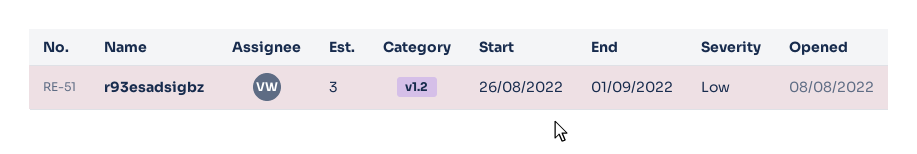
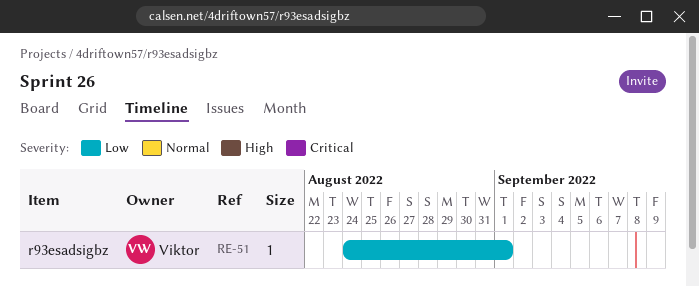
RE-51, estimate: 3 -> 1
RE-51, start: Aug 26 -> Aug 24

